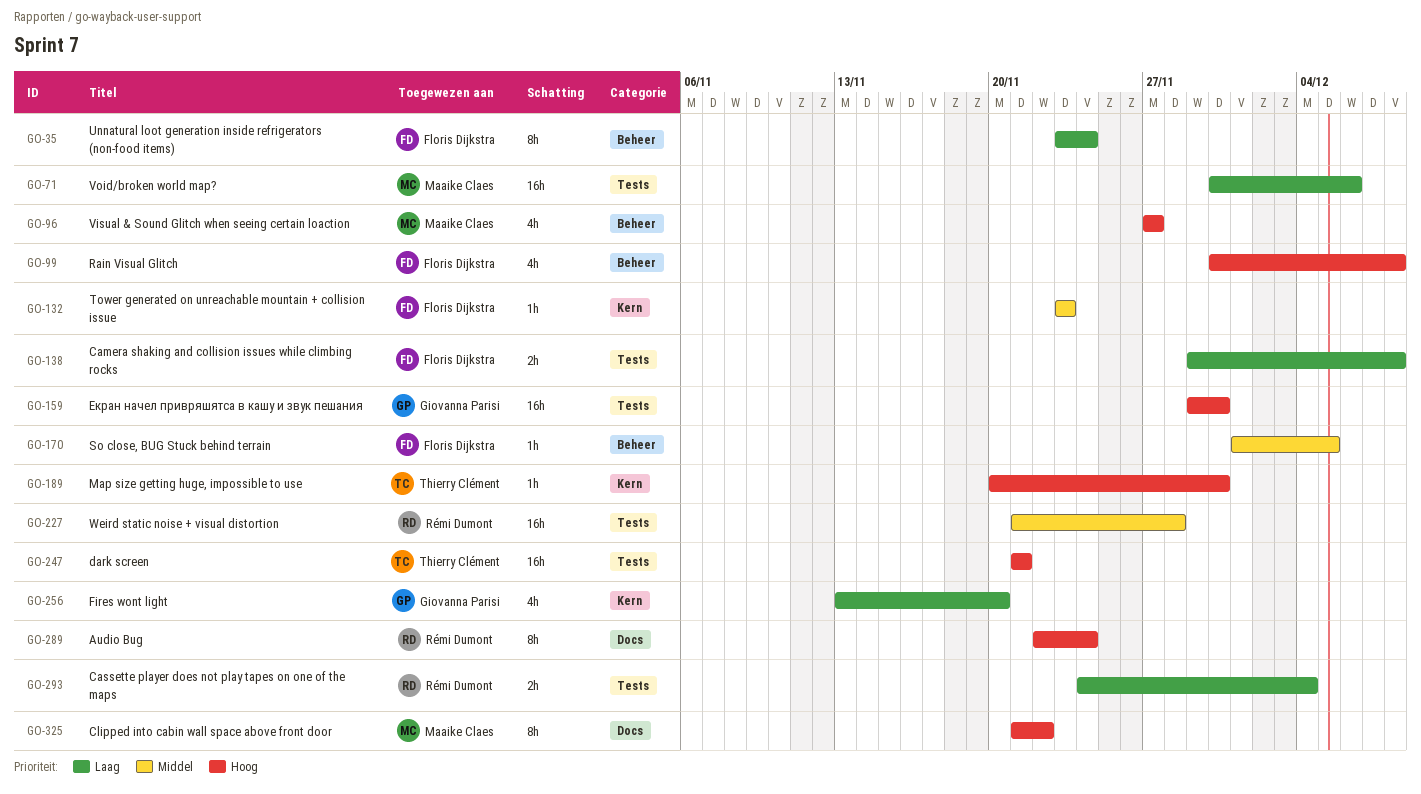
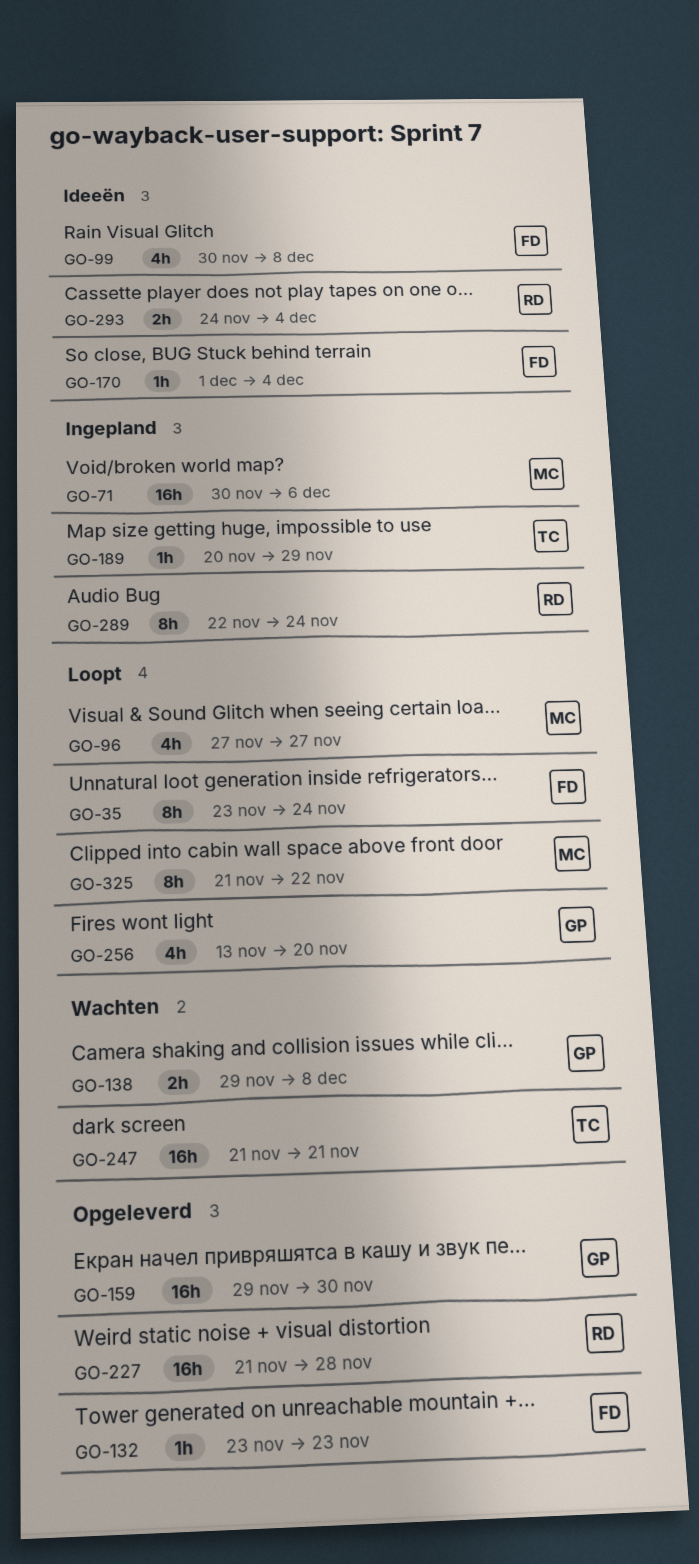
GO-138, owner: Floris Dijkstra -> Giovanna Parisi
GO-170, due: Dec 5 -> Dec 4
GO-189, due: Nov 30 -> Nov 29

